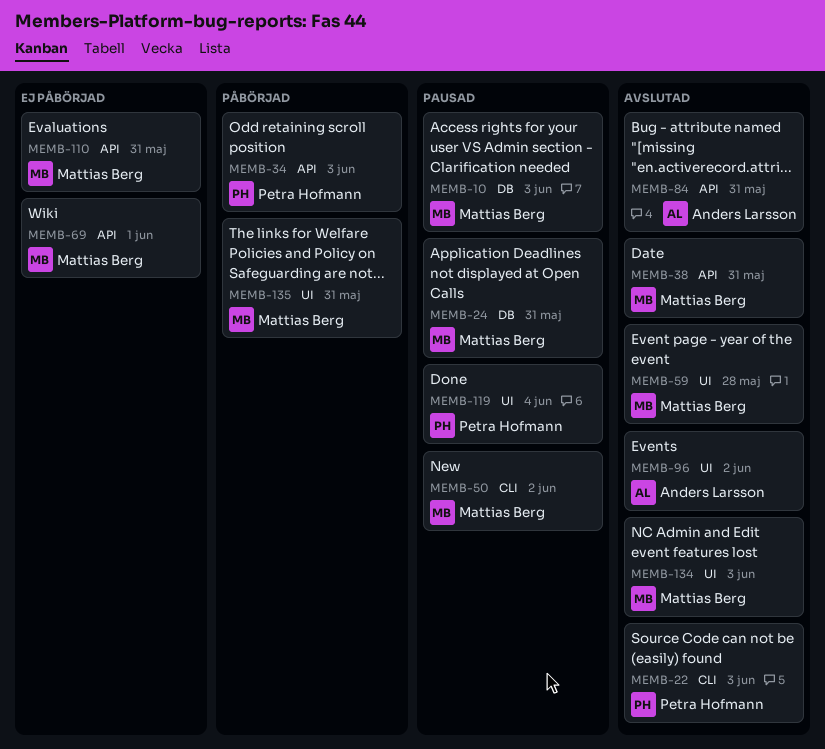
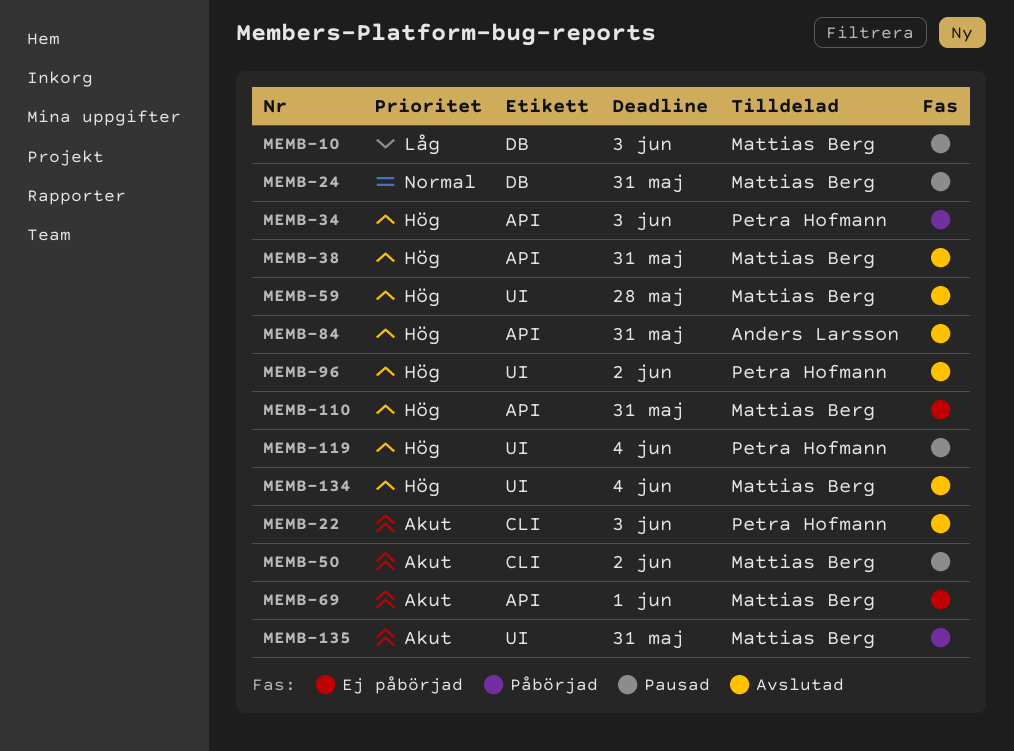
MEMB-96, owner: Anders Larsson -> Petra Hofmann
MEMB-134, due: Jun 3 -> Jun 4

